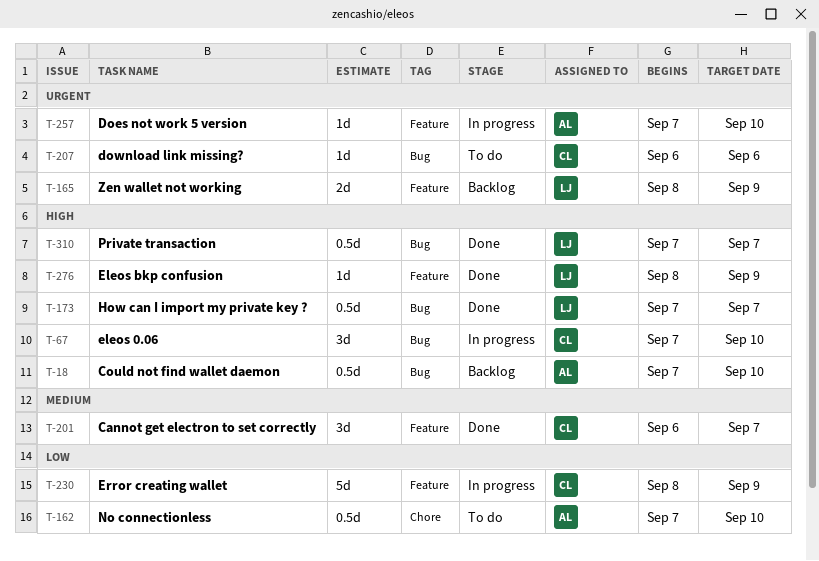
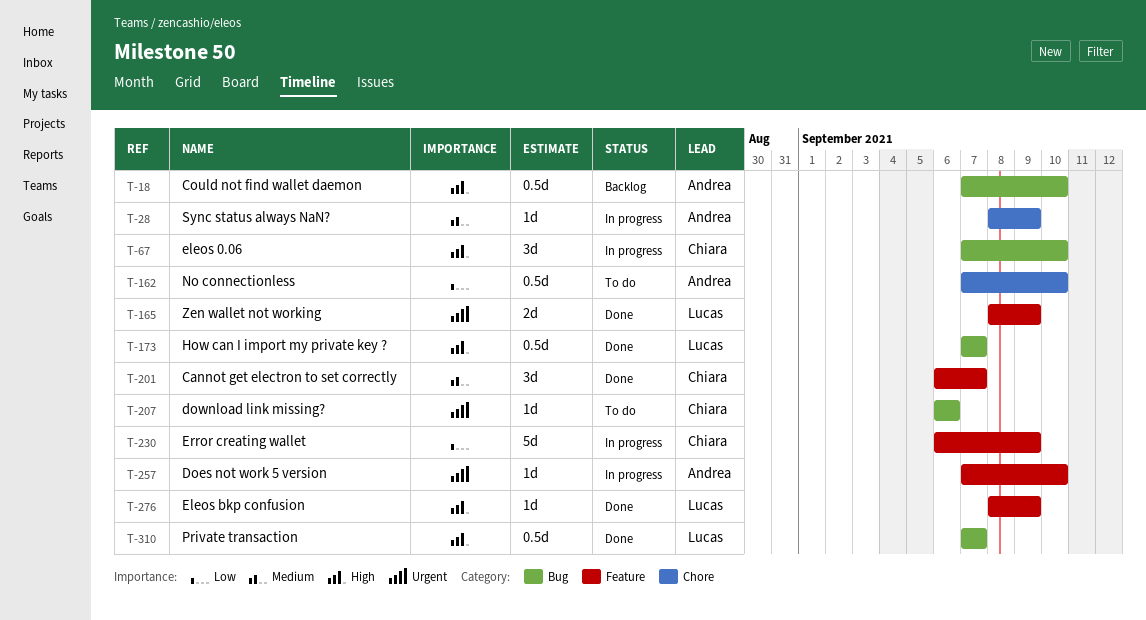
T-28: none -> present
T-165, status: Backlog -> Done
T-230, start: Sep 8 -> Sep 6

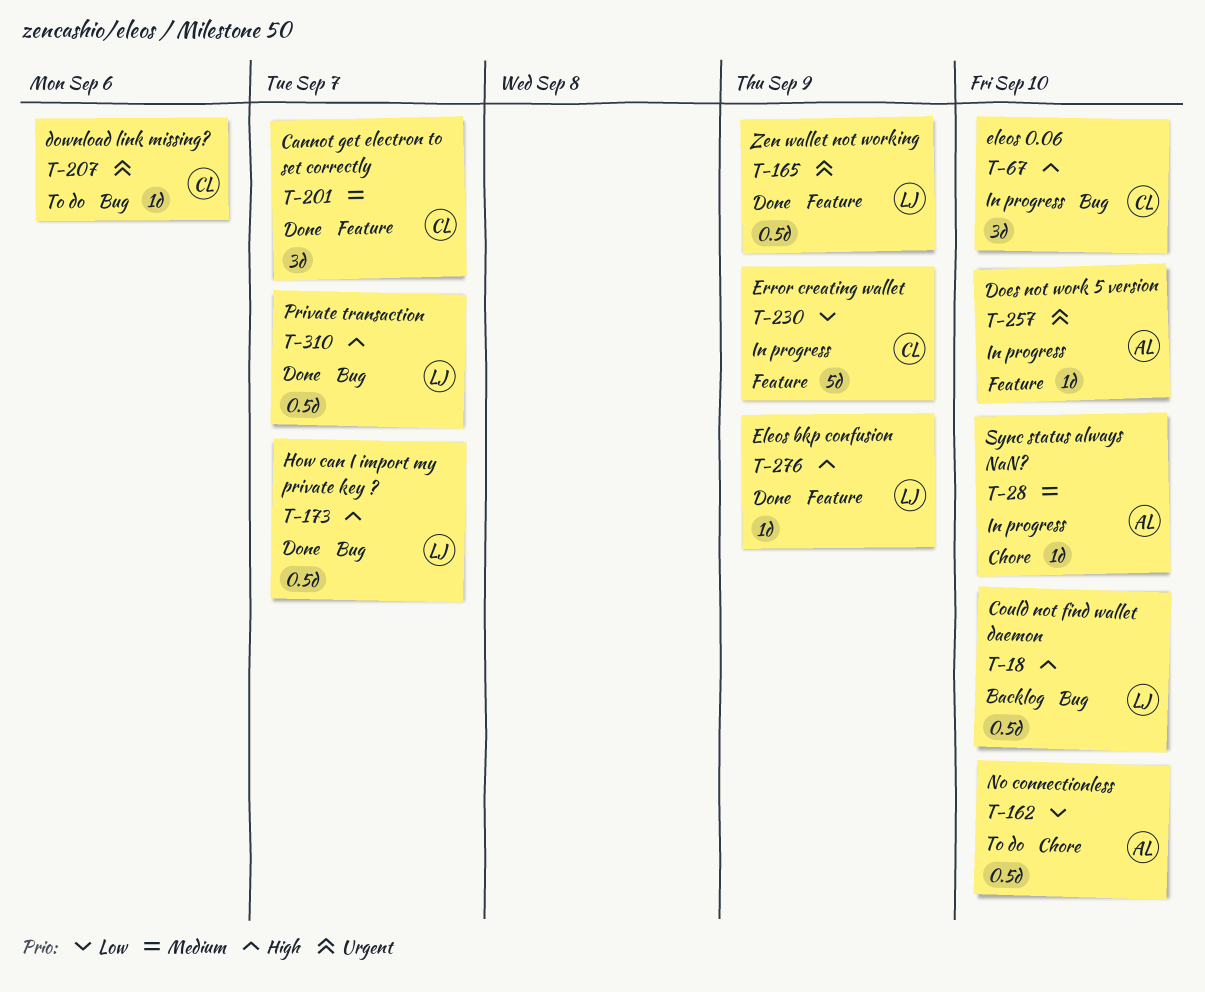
T-18, owner: Andrea -> Lucas
T-28, due: Sep 9 -> Sep 10
T-165, estimate: 2d -> 0.5d

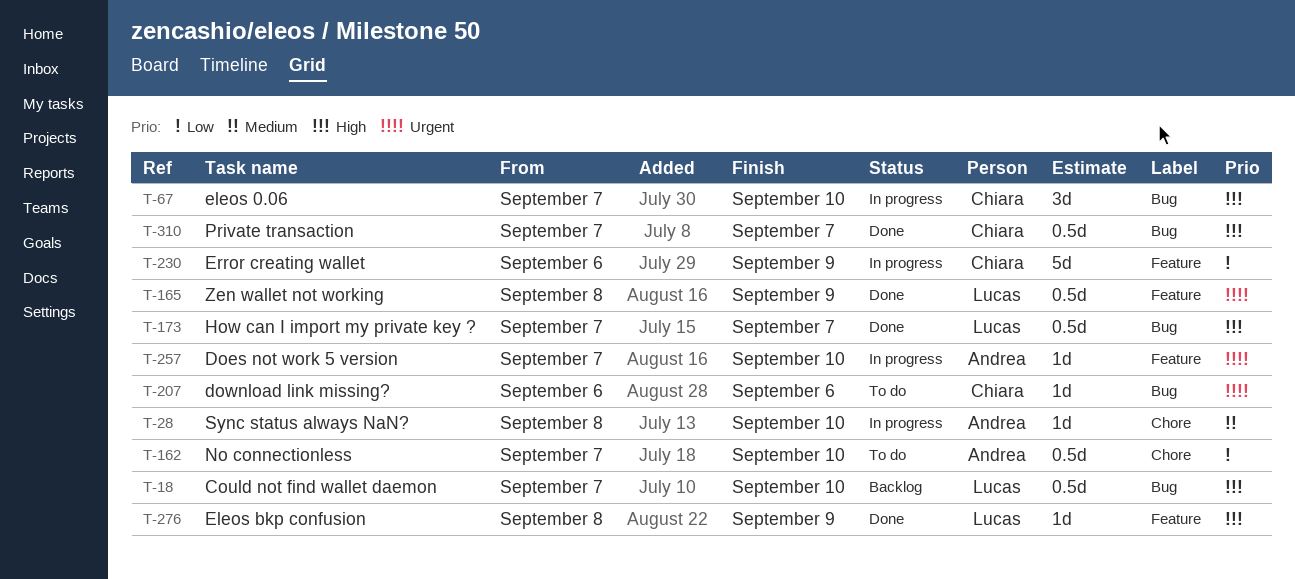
T-201: present -> none
T-310, owner: Lucas -> Chiara

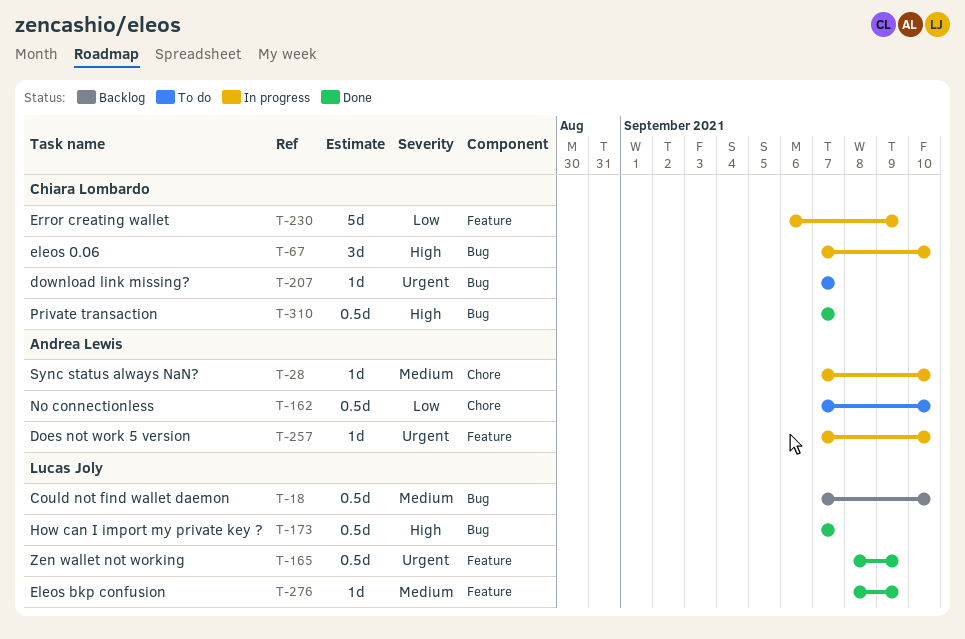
T-18, priority: High -> Medium
T-28, start: Sep 8 -> Sep 7
T-207, start: Sep 6 -> Sep 7
T-207, due: Sep 6 -> Sep 7
T-276, priority: High -> Medium

